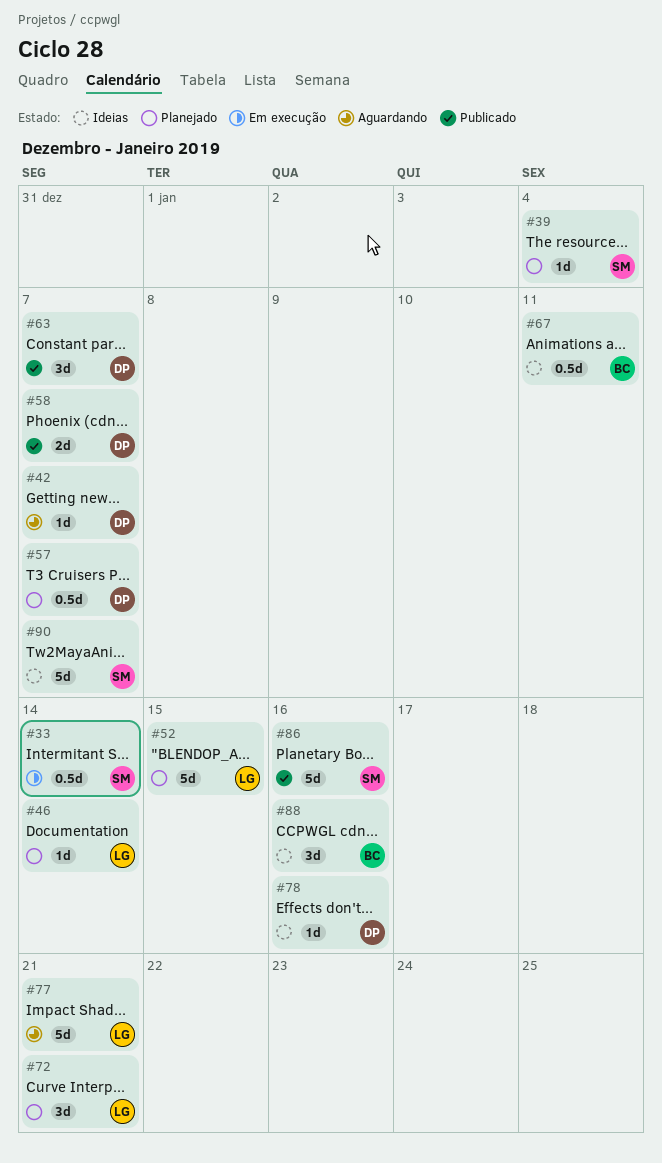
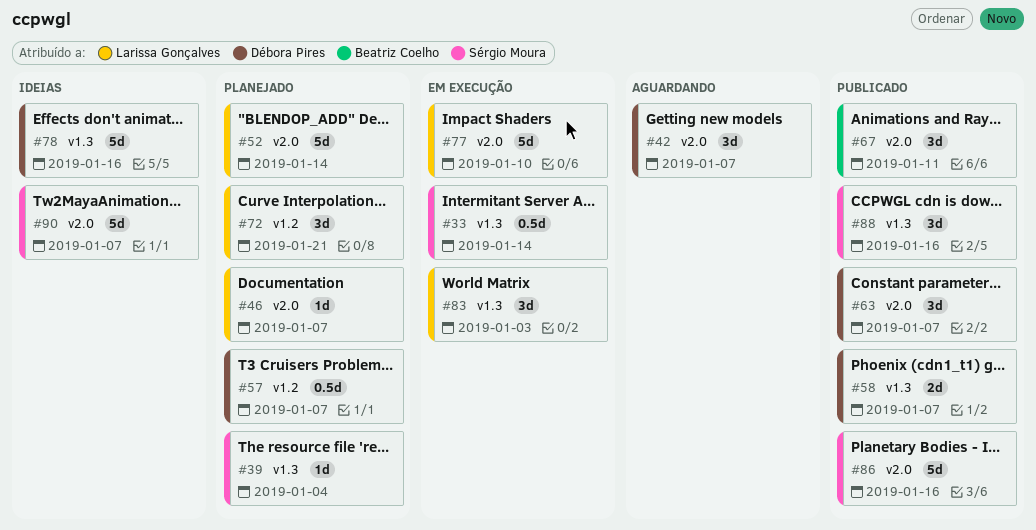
#42, estimate: 1d -> 3d
#46, due: Jan 14 -> Jan 7
#52, due: Jan 15 -> Jan 14
#67, status: Ideias -> Publicado
#67, estimate: 0.5d -> 3d
#77, status: Aguardando -> Em execução
#77, due: Jan 21 -> Jan 10
#78, estimate: 1d -> 5d
#83: none -> present
#88, status: Ideias -> Publicado
#88, owner: Beatriz Coelho -> Sérgio Moura

